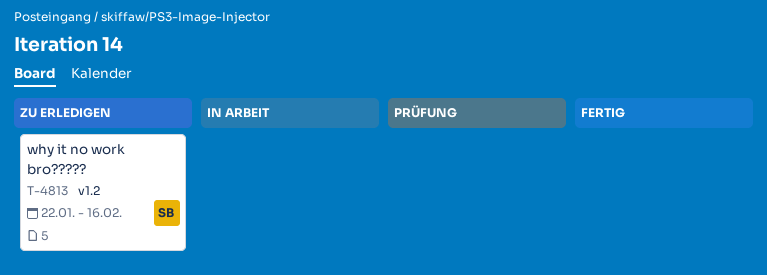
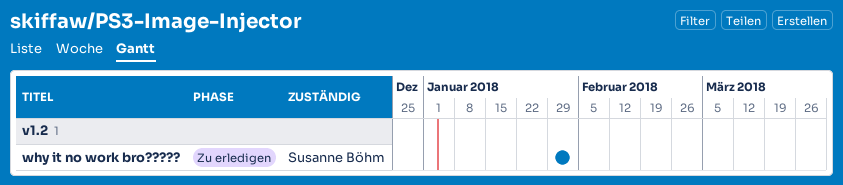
why it no work bro?????, start: Jan 22 -> Jan 29
why it no work bro?????, due: Feb 16 -> Feb 2

